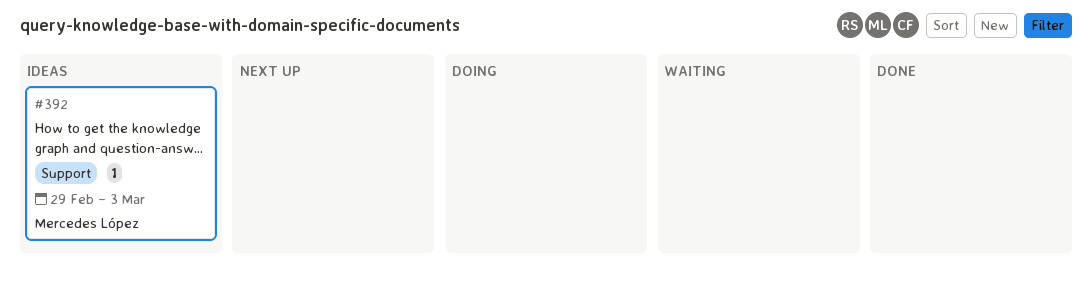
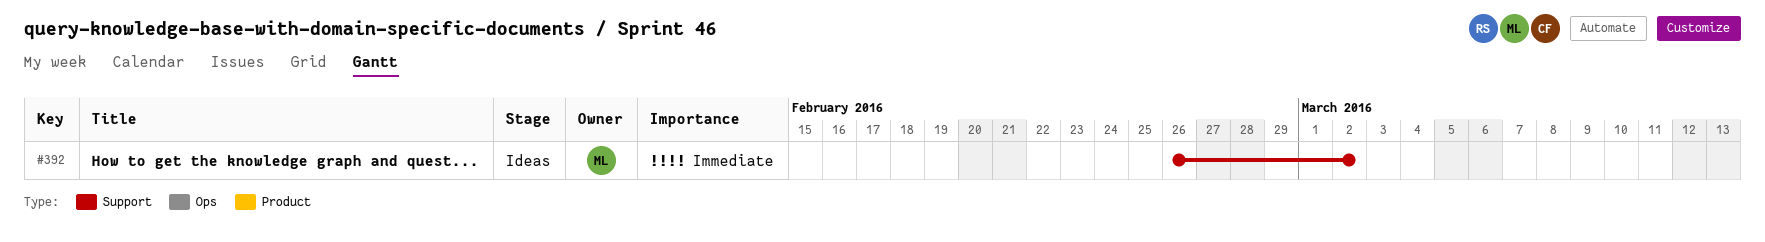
#392, start: Feb 29 -> Feb 26
#392, due: Mar 3 -> Mar 2

